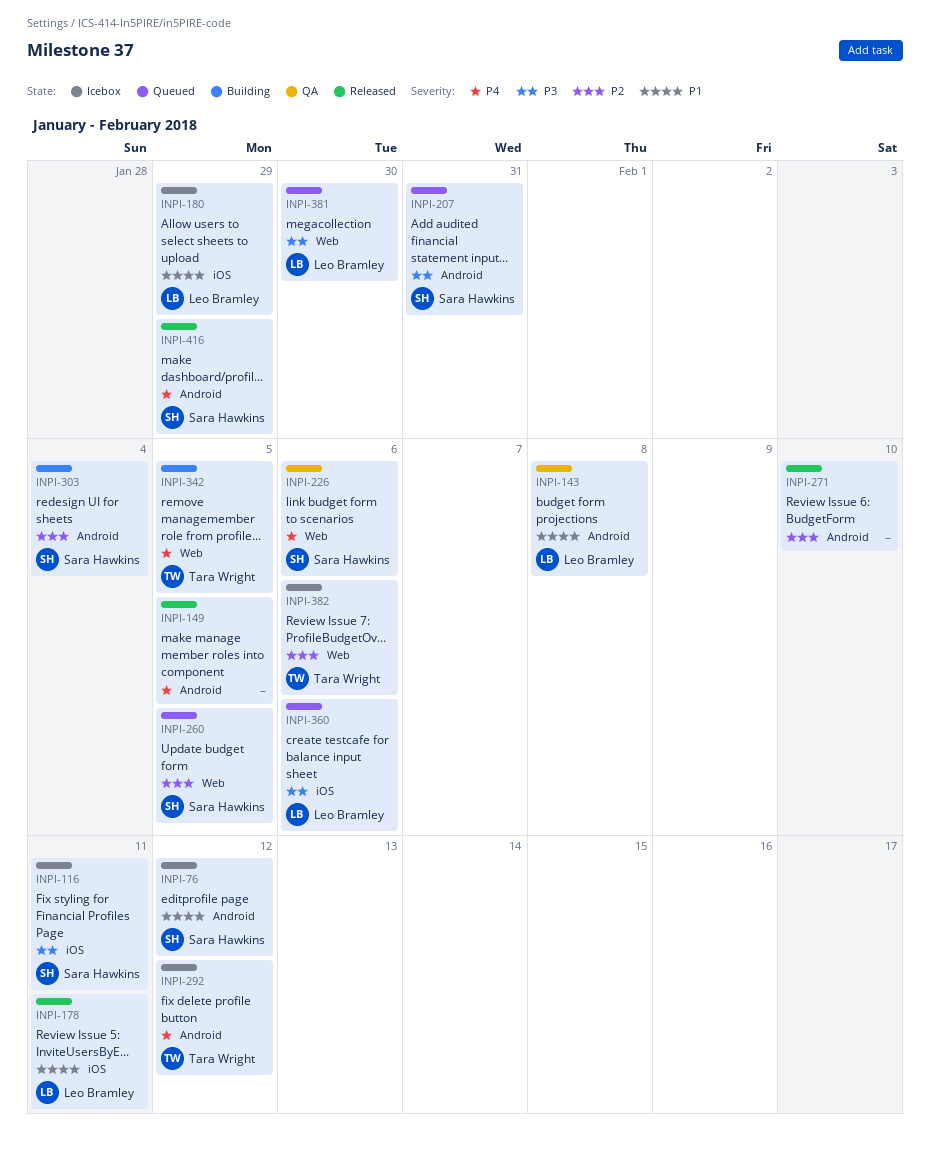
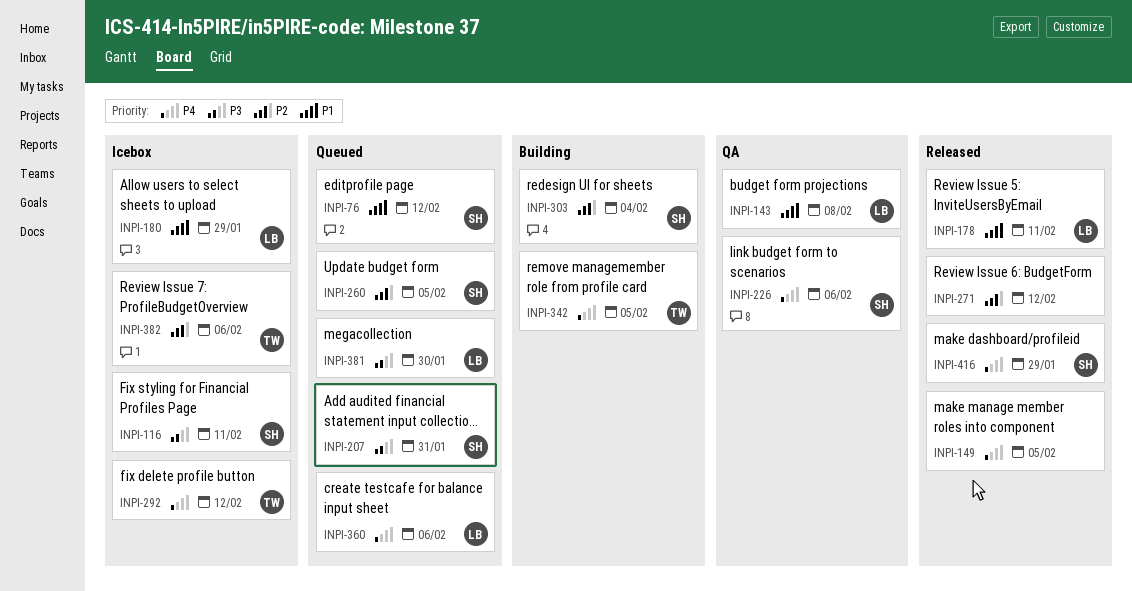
INPI-76, status: Icebox -> Queued
INPI-271, due: Feb 10 -> Feb 12
INPI-360, priority: P3 -> P4

